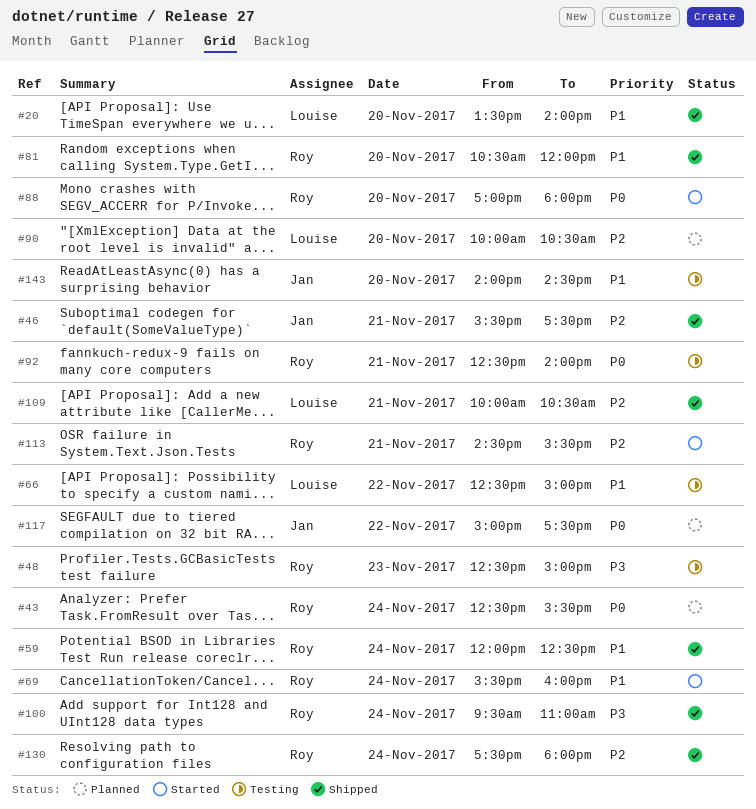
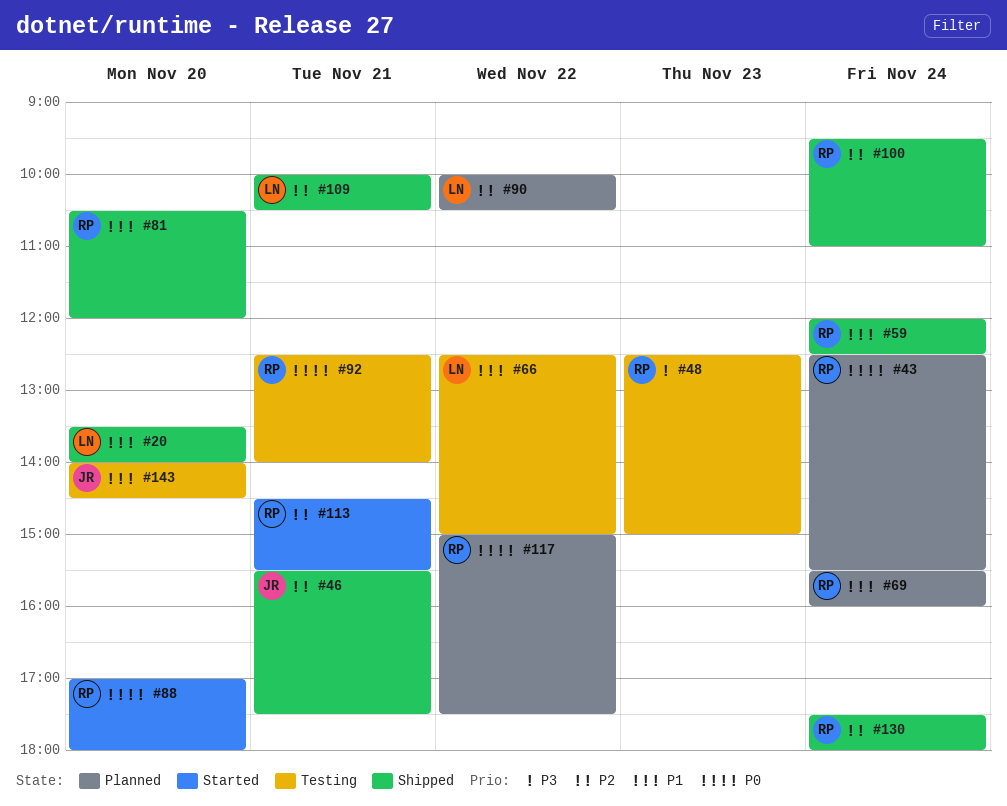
#69, status: Started -> Planned
#90, day: Nov 20 -> Nov 22
#100, priority: P3 -> P2
#117, owner: Jan -> Roy

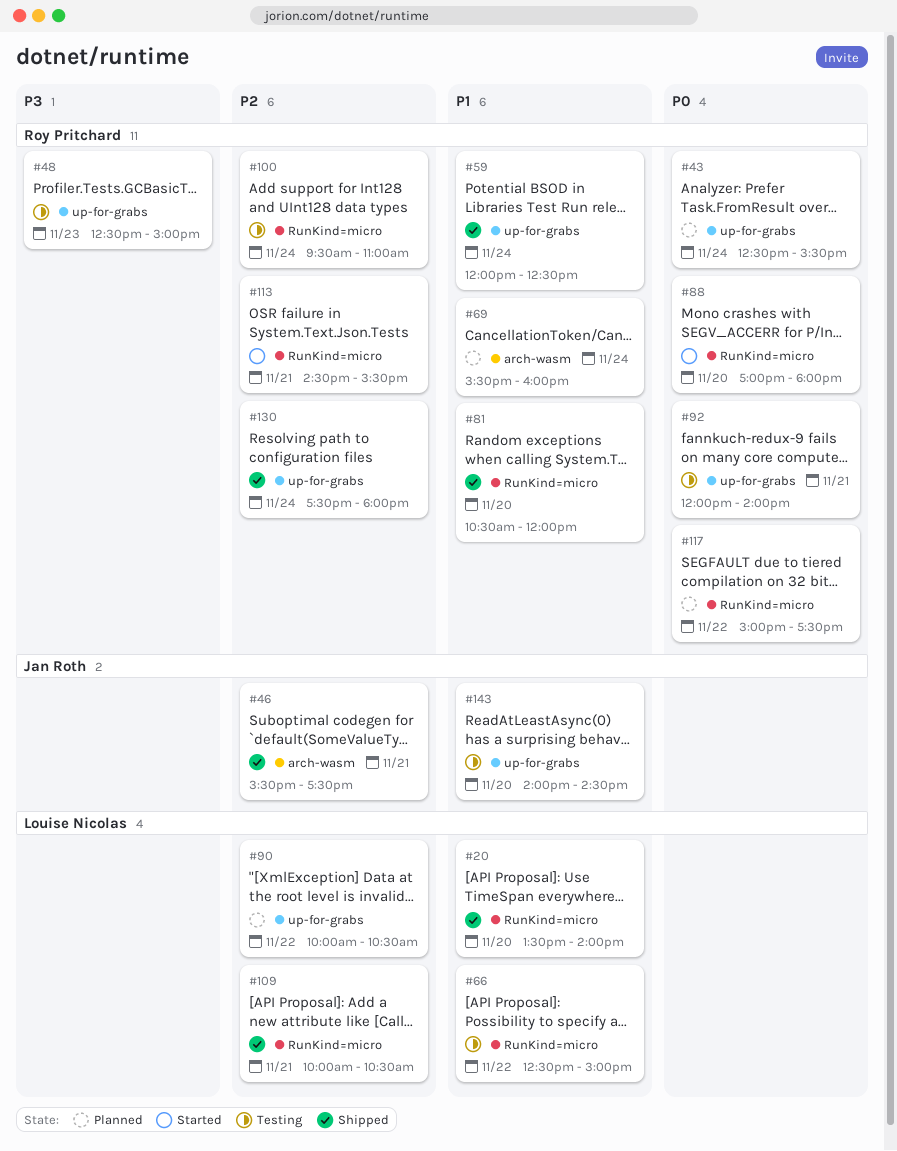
#92, begins: 12:30 -> 12:00
#100, status: Shipped -> Testing

